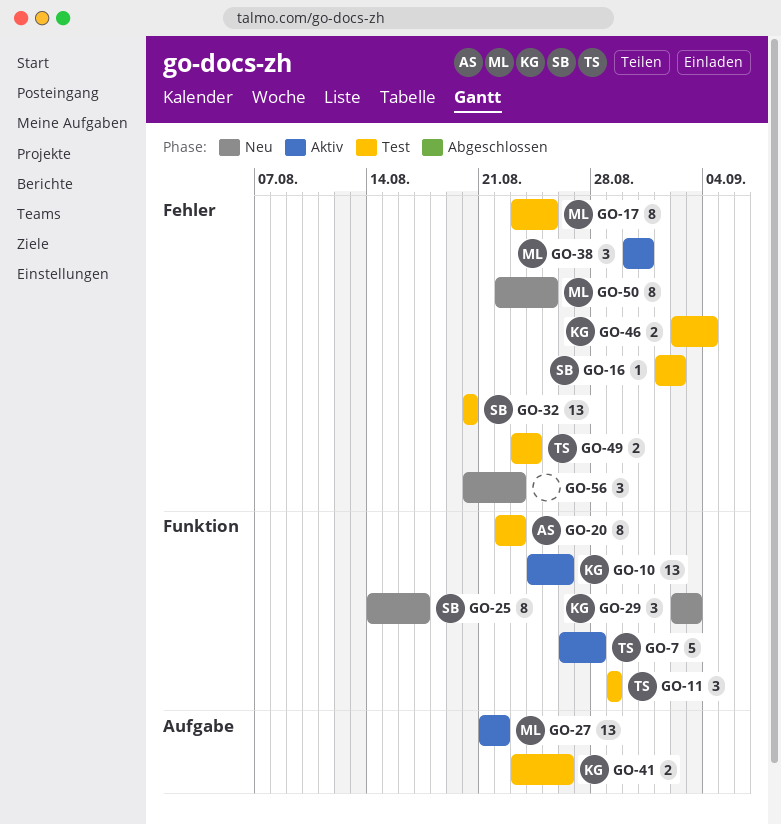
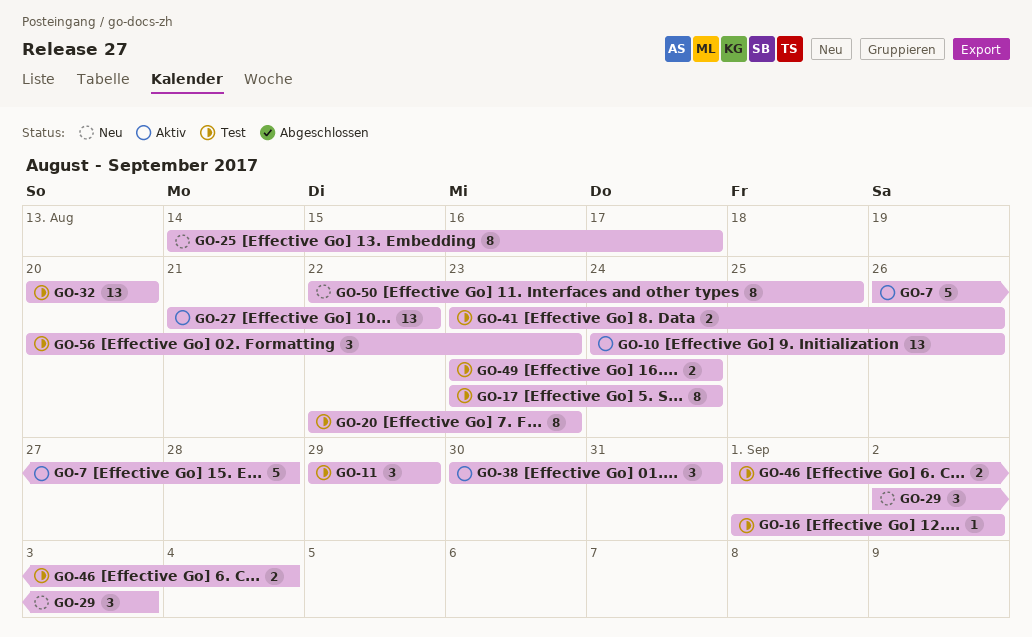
GO-17, due: Aug 25 -> Aug 24
GO-46, start: Sep 2 -> Sep 1
GO-56, status: Neu -> Test

